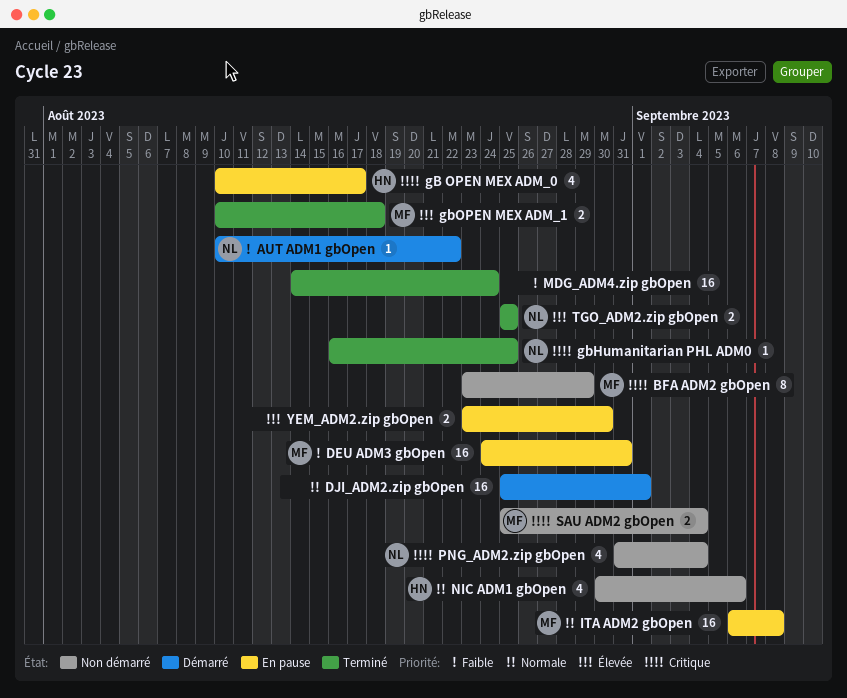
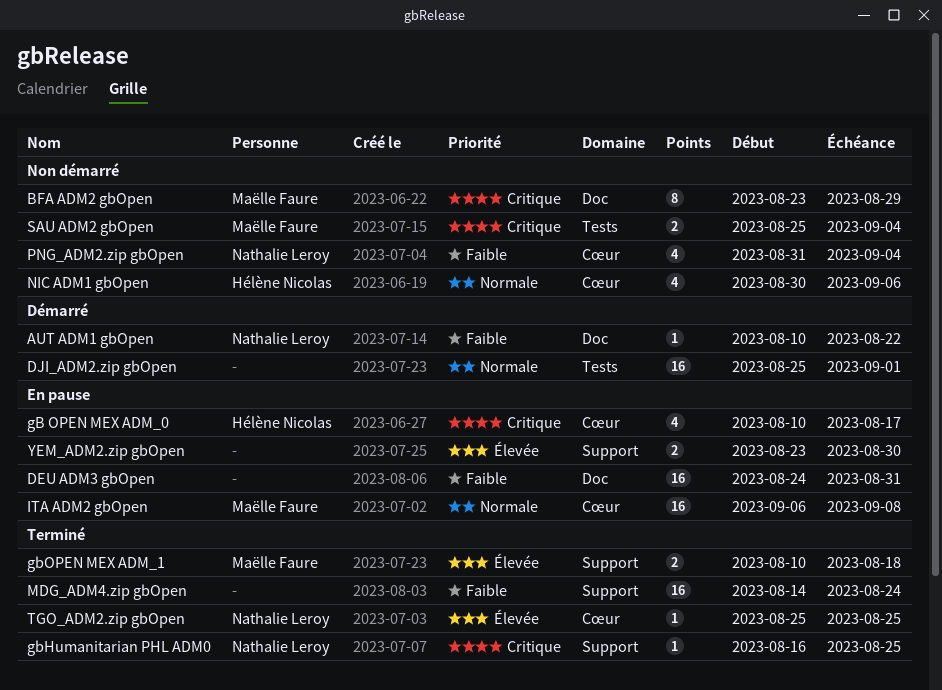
DEU ADM3 gbOpen, owner: Maëlle Faure -> none
PNG_ADM2.zip gbOpen, priority: Critique -> Faible
TGO_ADM2.zip gbOpen, estimate: 2 -> 1

